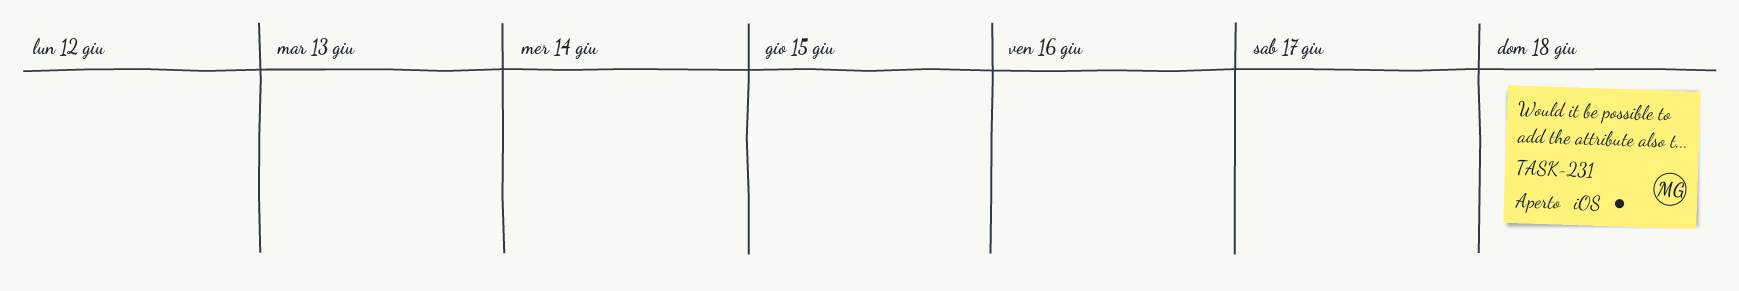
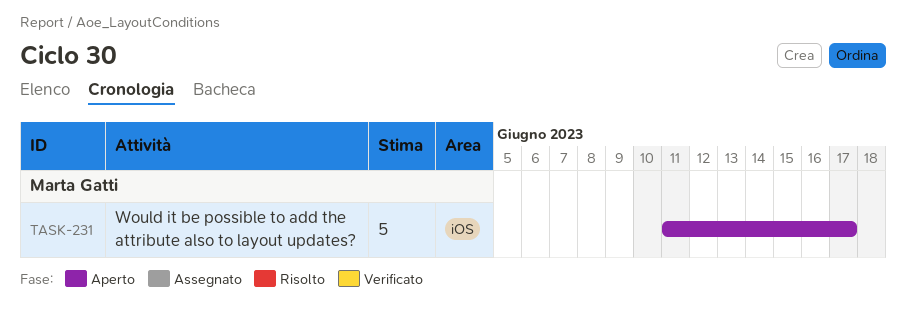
TASK-231, estimate: 1 -> 5
TASK-231, due: Jun 18 -> Jun 17

